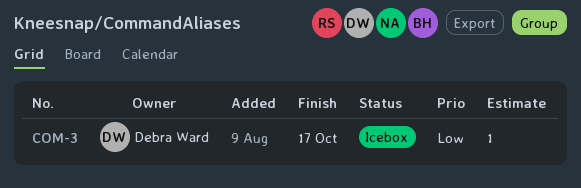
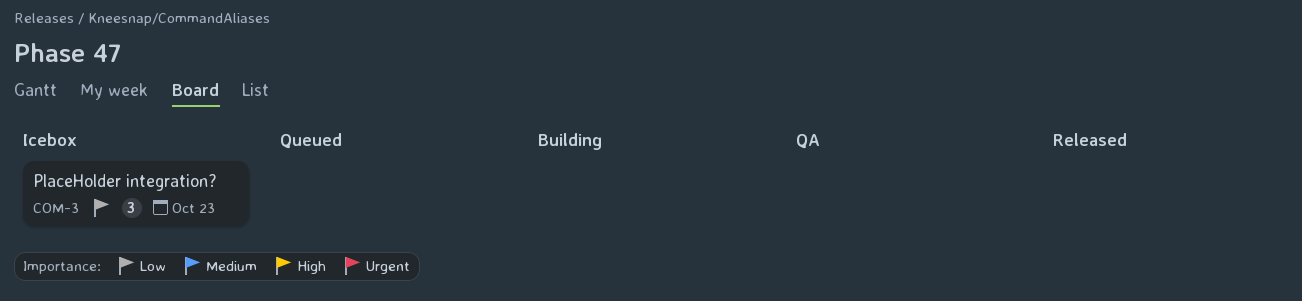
COM-3, estimate: 1 -> 3
COM-3, due: Oct 17 -> Oct 23

